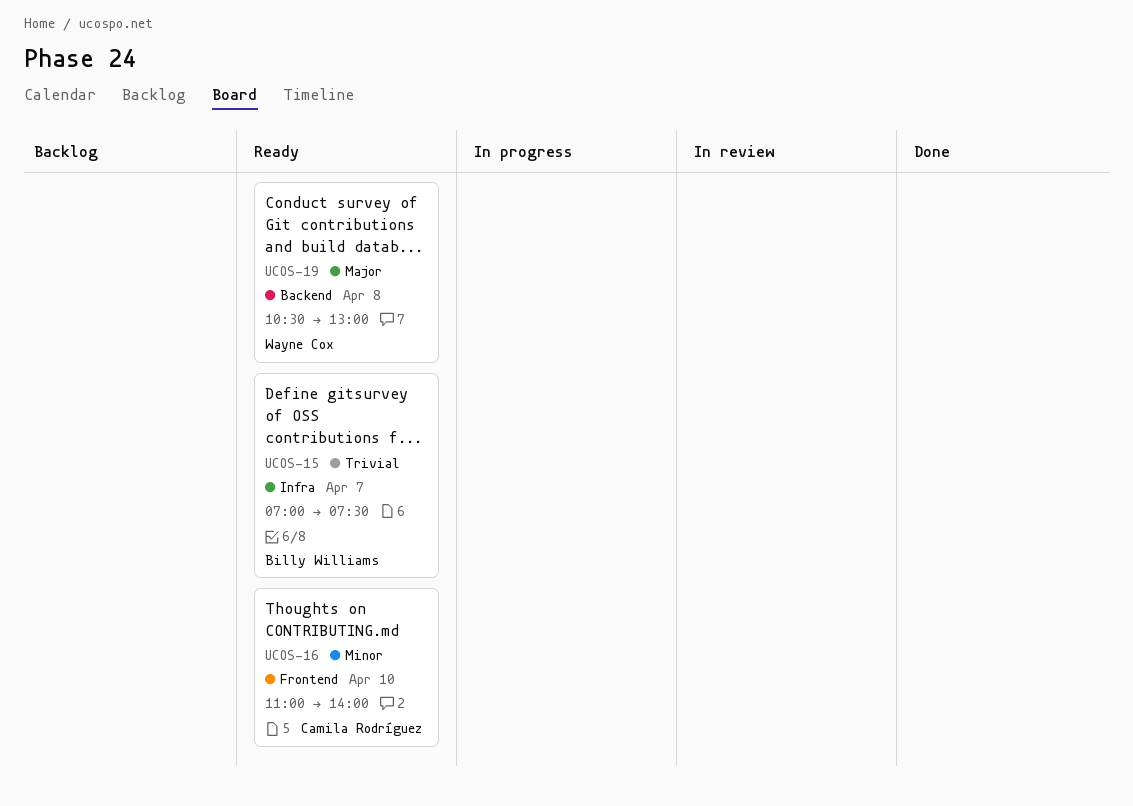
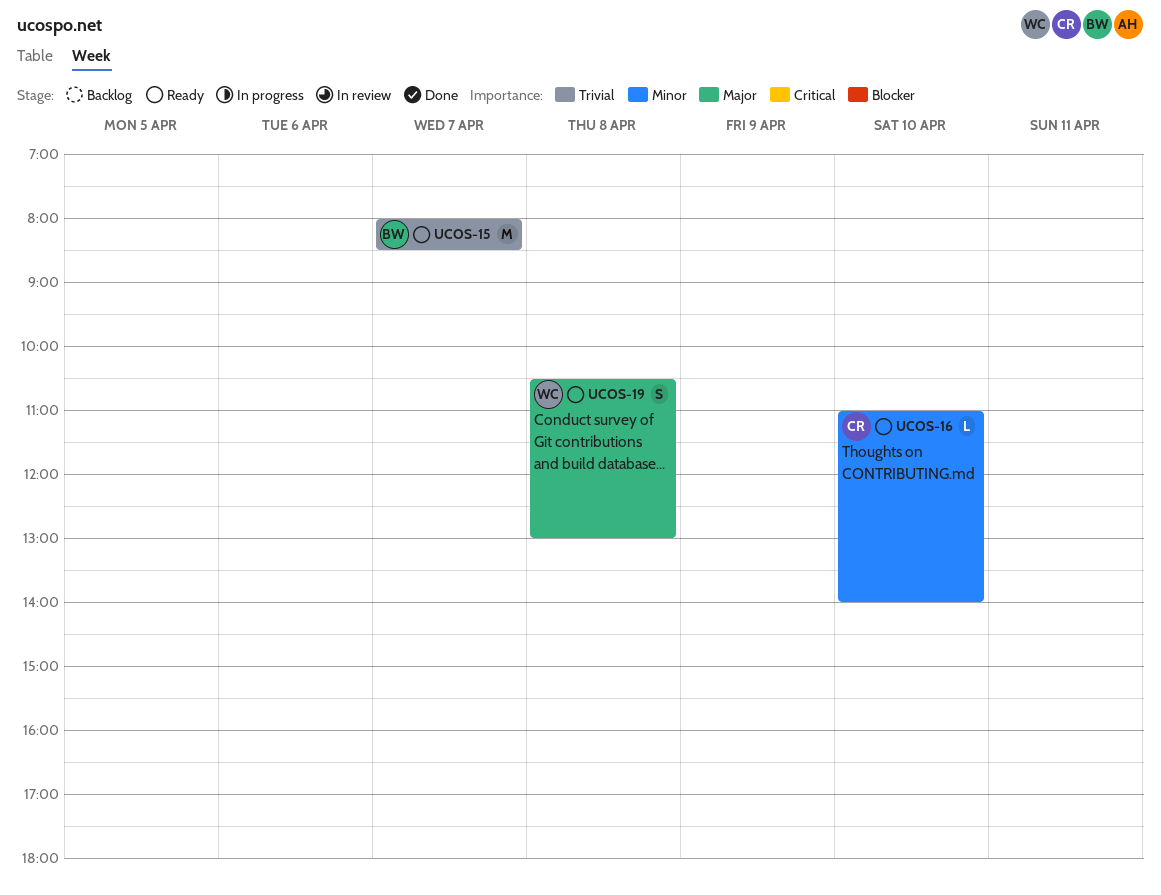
UCOS-15, begins: 07:00 -> 08:00
UCOS-15, ends: 07:30 -> 08:30

